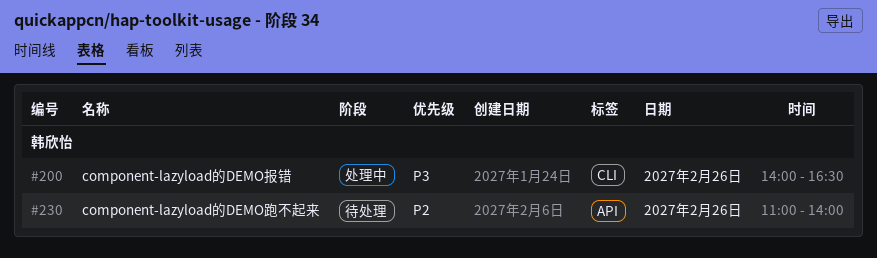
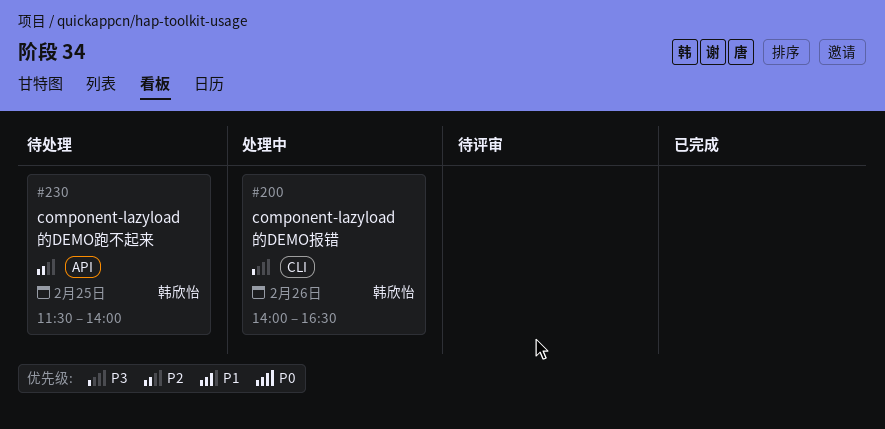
#230, day: Feb 26 -> Feb 25
#230, begins: 11:00 -> 11:30

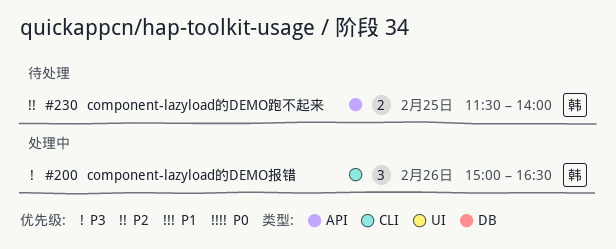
#200, begins: 14:00 -> 15:00

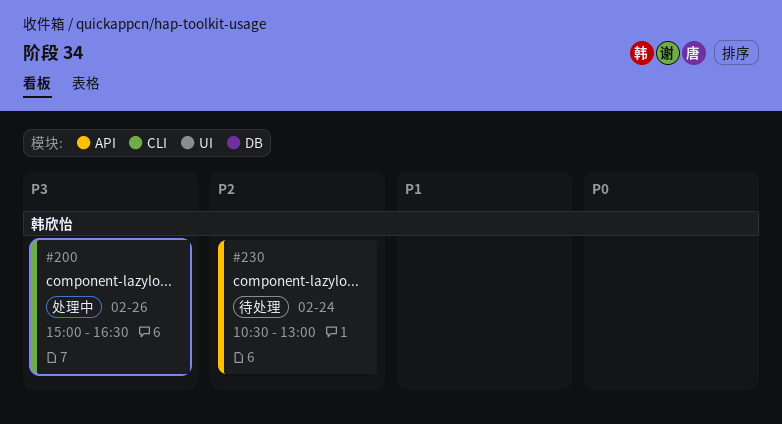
#230, day: Feb 25 -> Feb 24
#230, begins: 11:30 -> 10:30
#230, ends: 14:00 -> 13:00

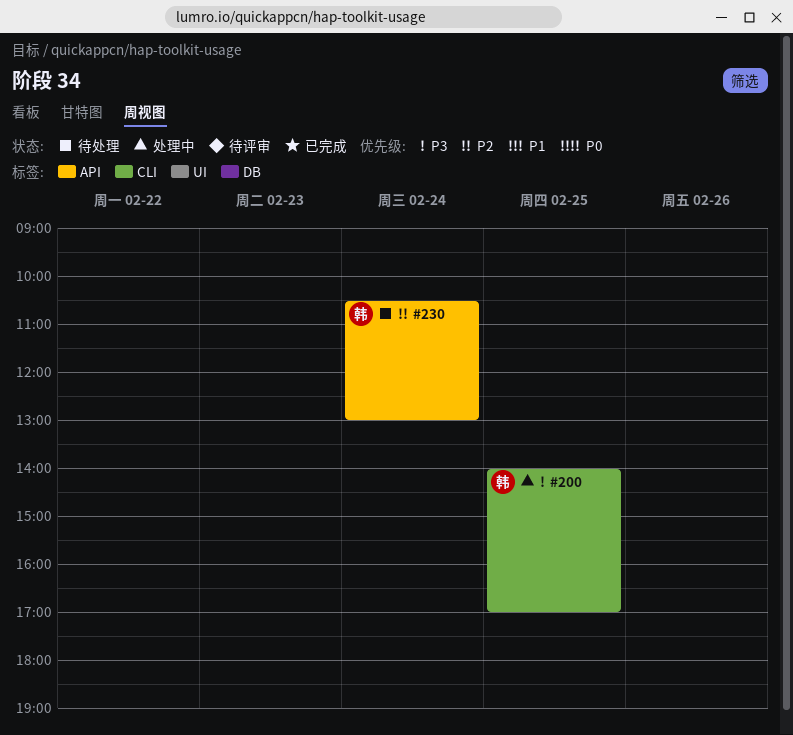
#200, day: Feb 26 -> Feb 25
#200, begins: 15:00 -> 14:00
#200, ends: 16:30 -> 17:00

